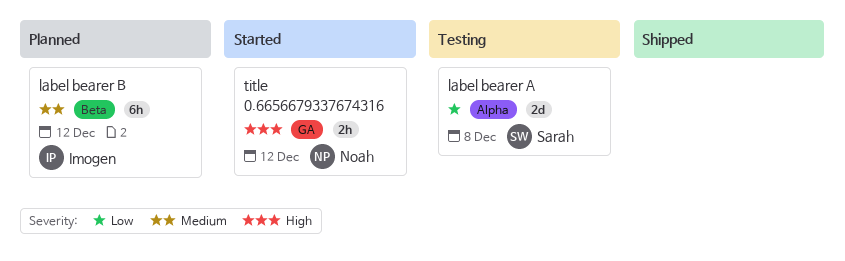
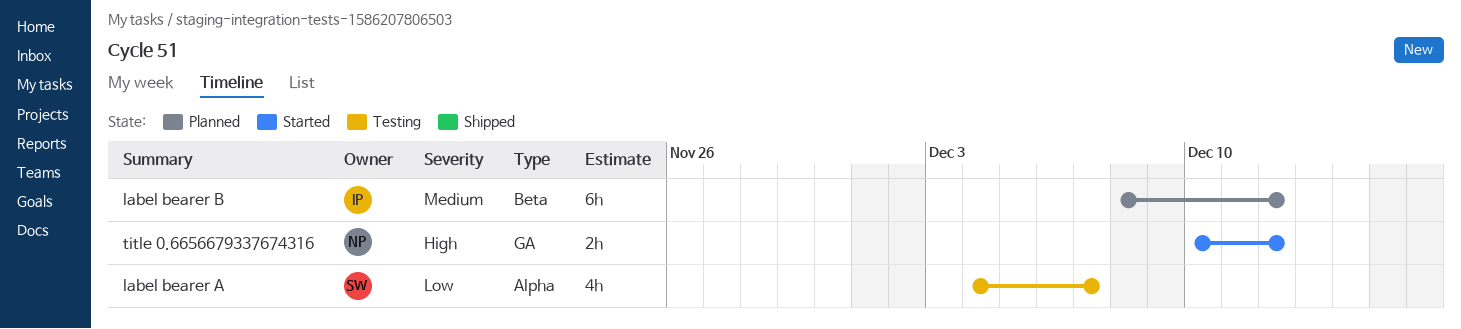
label bearer A, estimate: 2d -> 4h
label bearer A, due: Dec 8 -> Dec 7

